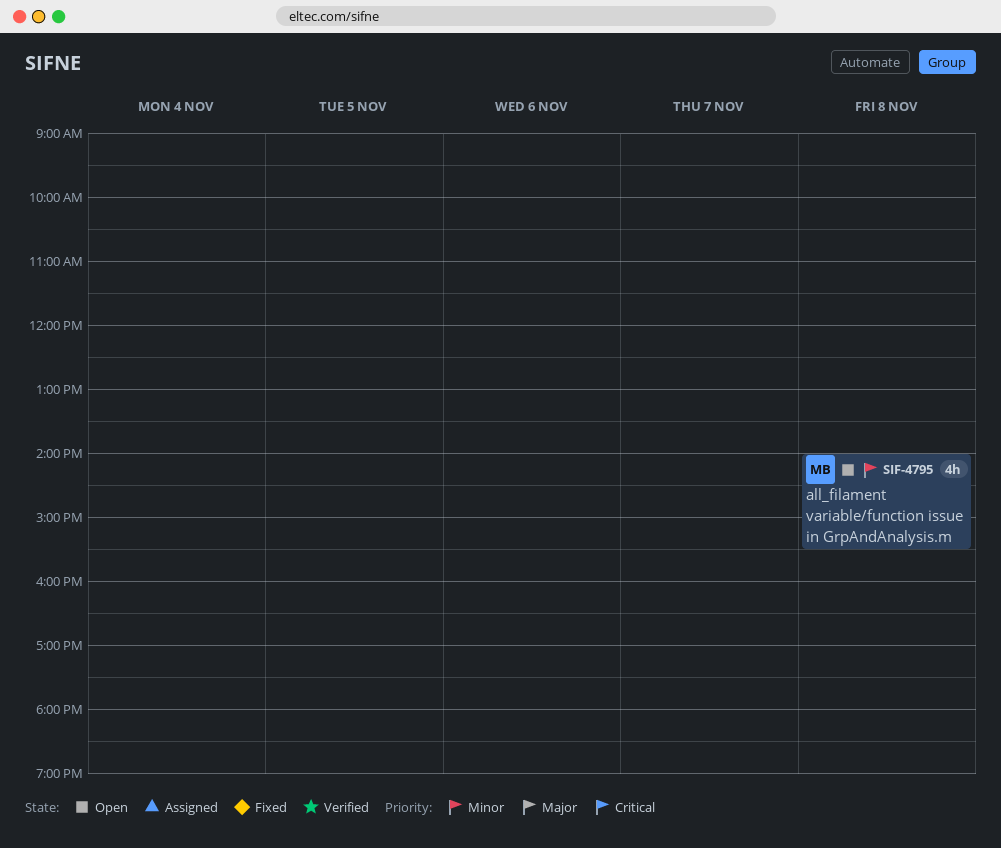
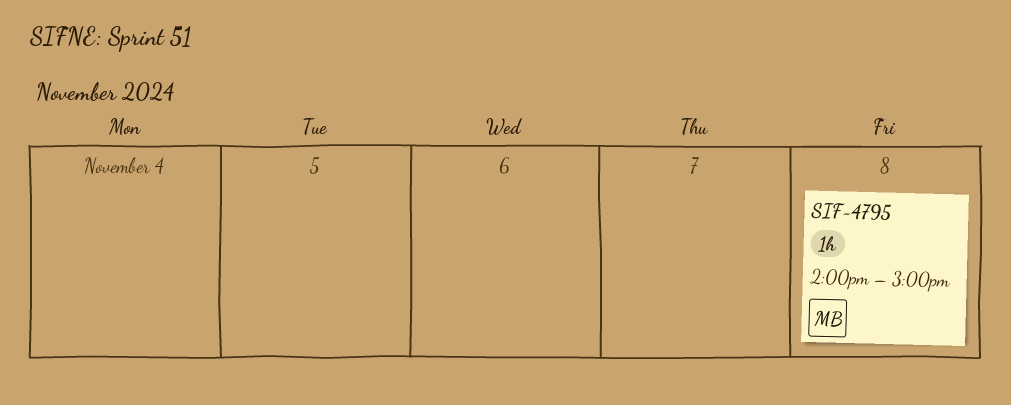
SIF-4795, estimate: 4h -> 1h
SIF-4795, ends: 15:30 -> 15:00

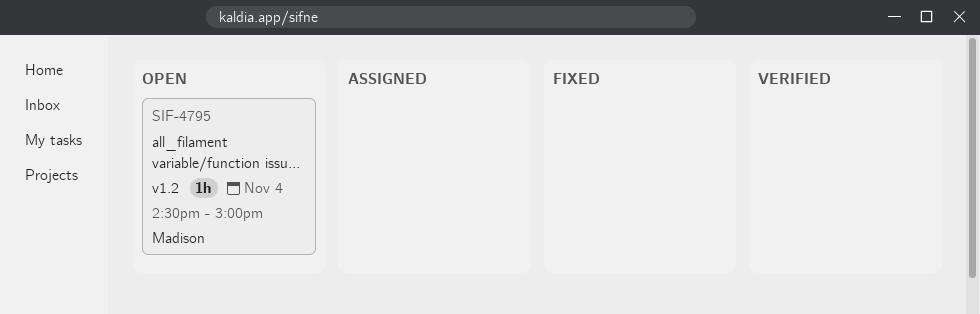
SIF-4795, day: Nov 8 -> Nov 4
SIF-4795, begins: 14:00 -> 14:30

